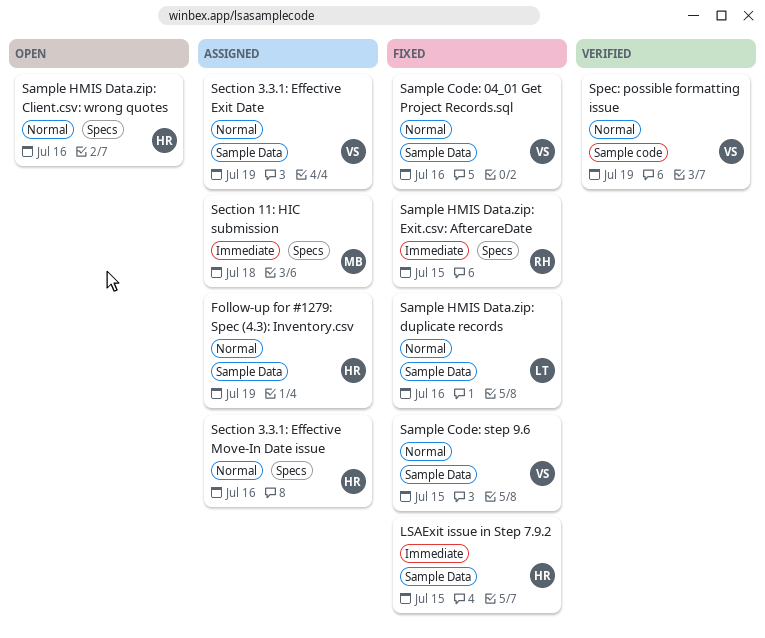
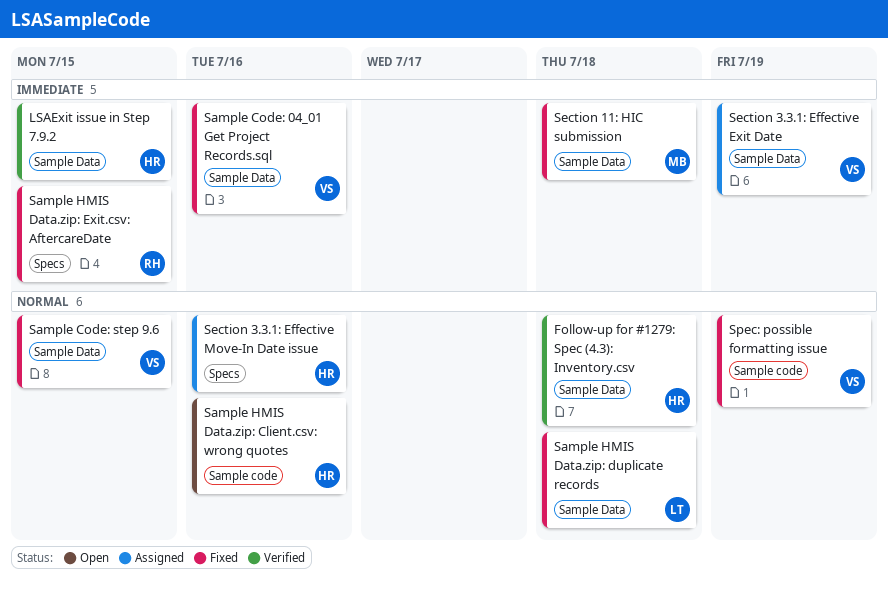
Follow-up for #1279: Spec (4.3): Inventory.csv, status: Assigned -> Verified
Follow-up for #1279: Spec (4.3): Inventory.csv, due: Jul 19 -> Jul 18
LSAExit issue in Step 7.9.2, status: Fixed -> Verified
Sample Code: 04_01 Get Project Records.sql, priority: Normal -> Immediate
Sample HMIS Data.zip: Client.csv: wrong quotes, label: Specs -> Sample code
Sample HMIS Data.zip: duplicate records, due: Jul 16 -> Jul 18
Section 11: HIC submission, status: Assigned -> Fixed
Section 11: HIC submission, label: Specs -> Sample Data
Section 3.3.1: Effective Exit Date, priority: Normal -> Immediate
Spec: possible formatting issue, status: Verified -> Fixed

